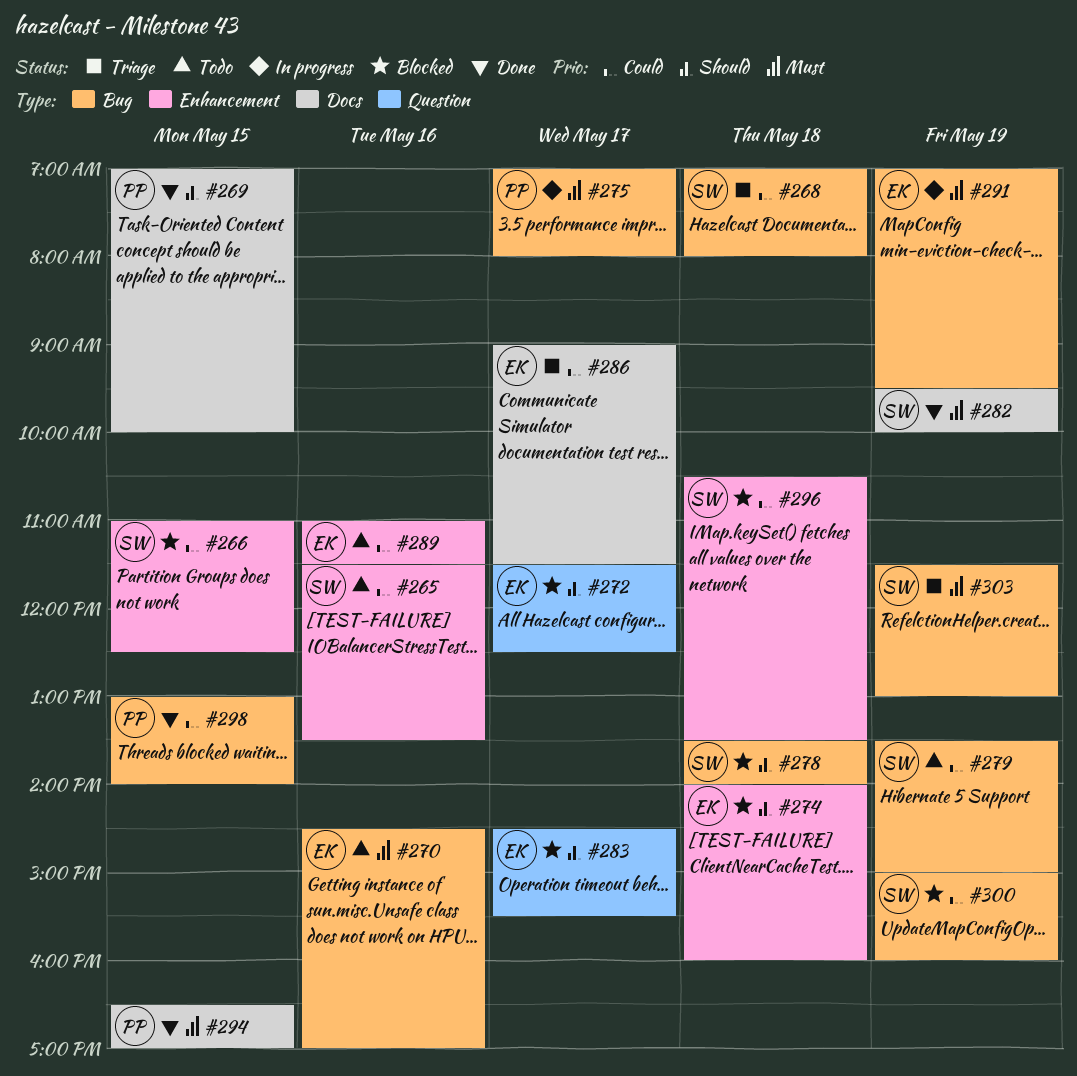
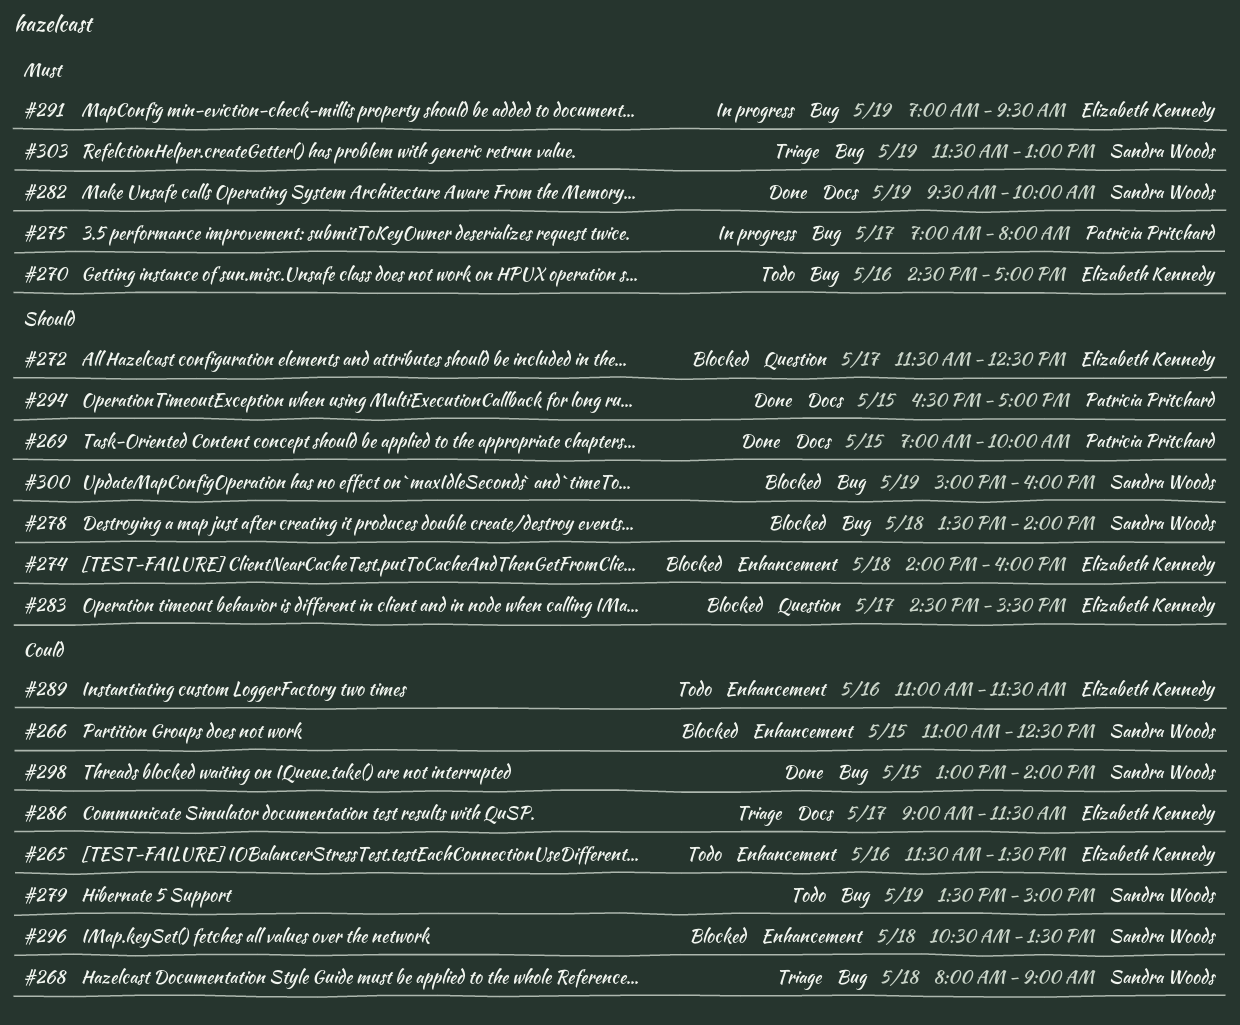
#265, owner: Sandra Woods -> Elizabeth Kennedy
#268, begins: 07:00 -> 08:00
#268, ends: 08:00 -> 09:00
#294, priority: Must -> Should
#298, owner: Patricia Pritchard -> Sandra Woods
#300, priority: Could -> Should

